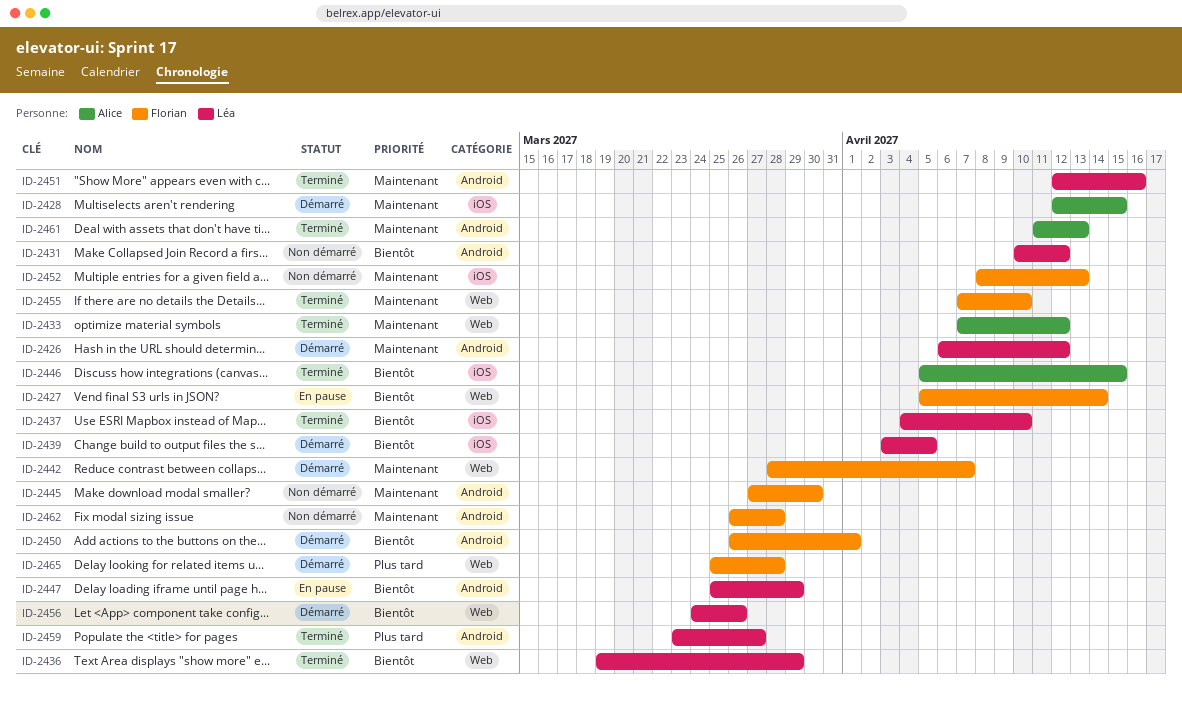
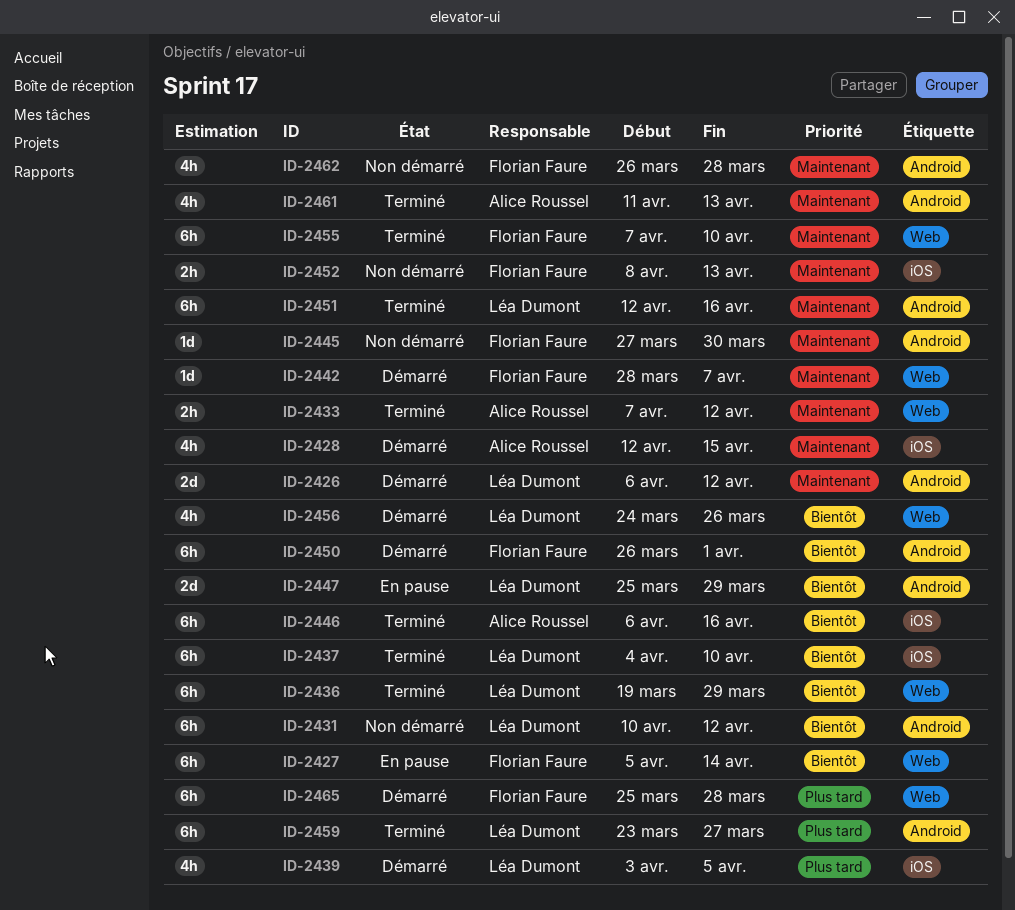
ID-2439, priority: Bientôt -> Plus tard
ID-2446, start: Apr 5 -> Apr 6
ID-2446, due: Apr 15 -> Apr 16

